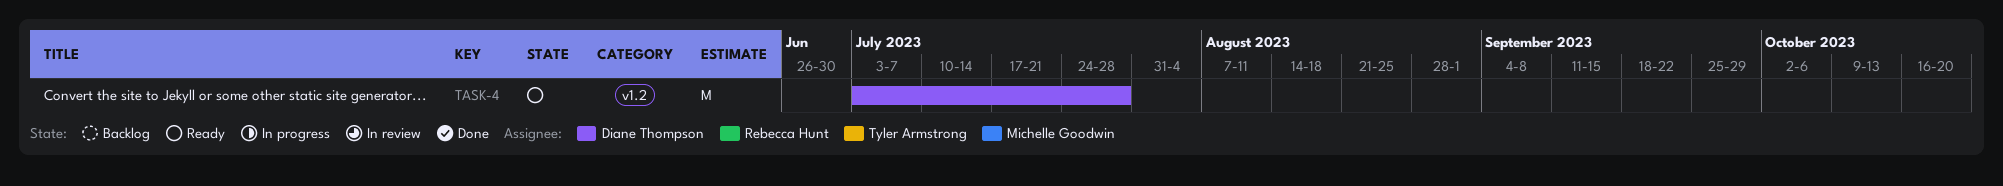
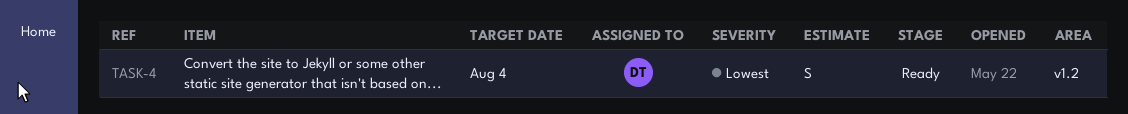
TASK-4, estimate: M -> S
TASK-4, due: Jul 28 -> Aug 4

